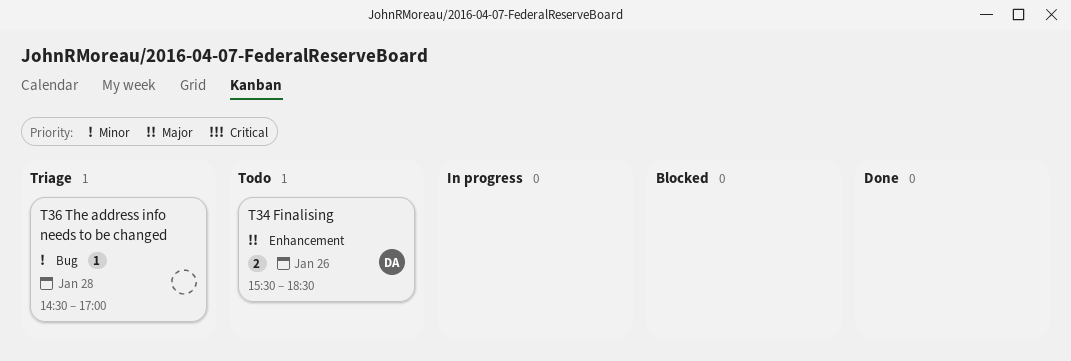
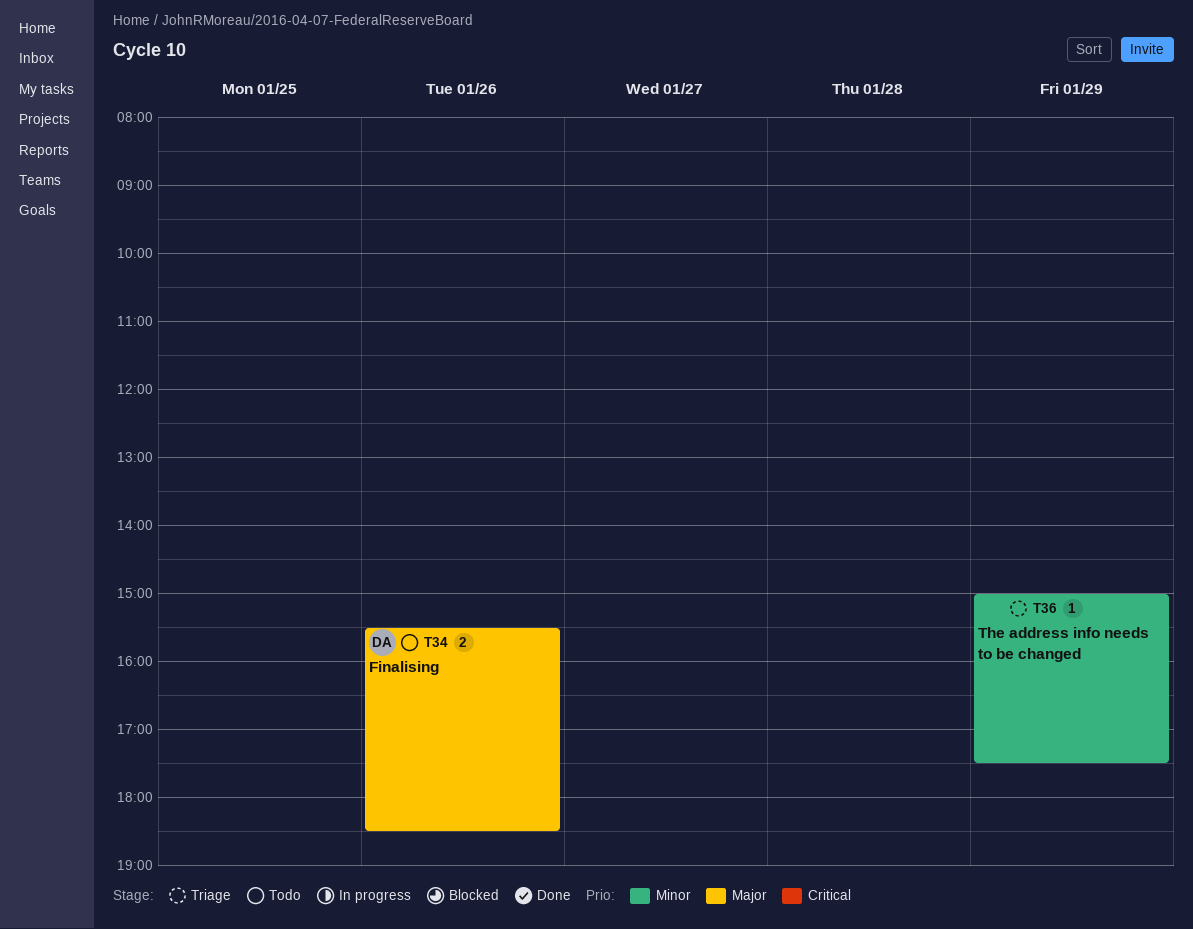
T36, day: Jan 28 -> Jan 29
T36, begins: 14:30 -> 15:00
T36, ends: 17:00 -> 17:30

